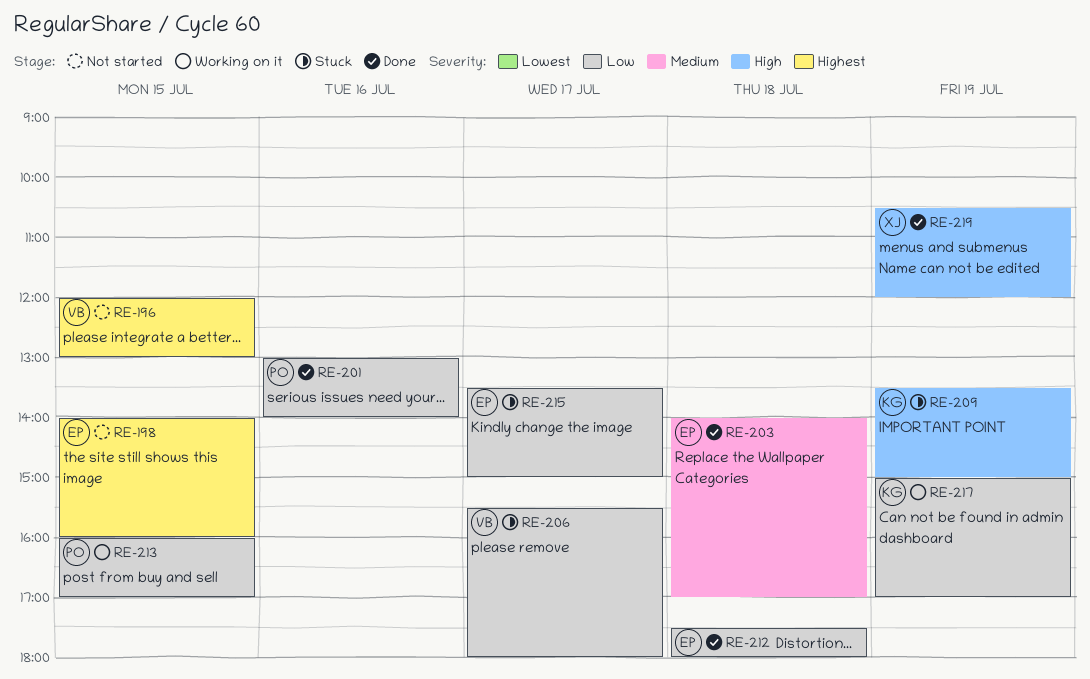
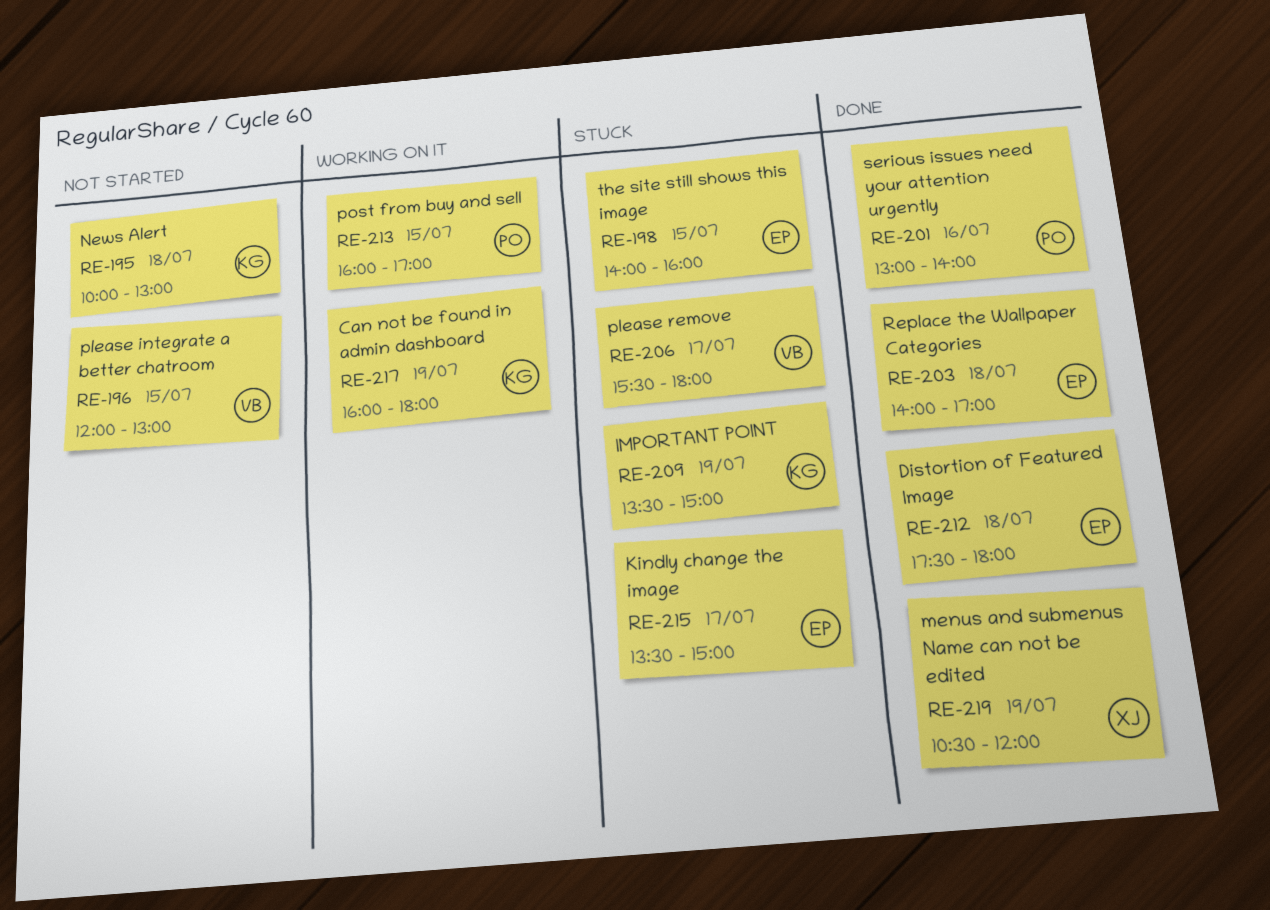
RE-195: none -> present
RE-198, status: Not started -> Stuck
RE-217, begins: 15:00 -> 16:00
RE-217, ends: 17:00 -> 18:00

